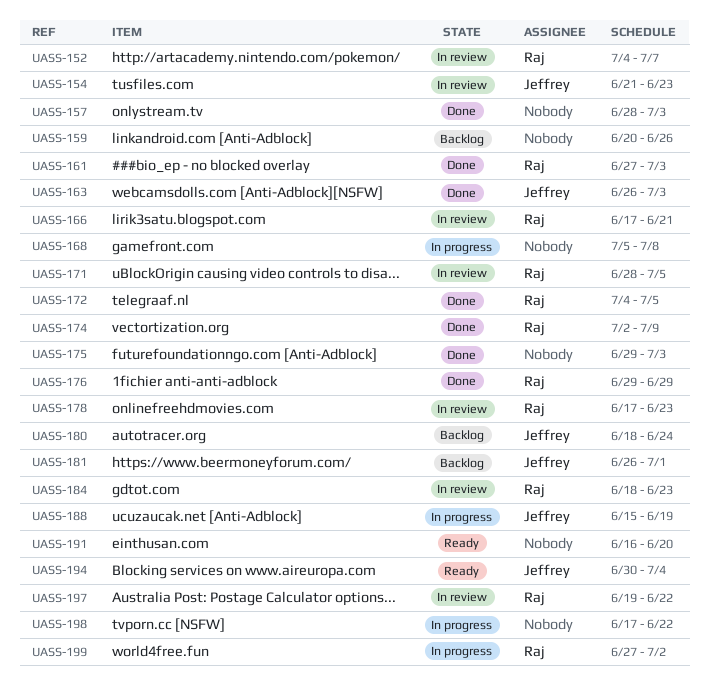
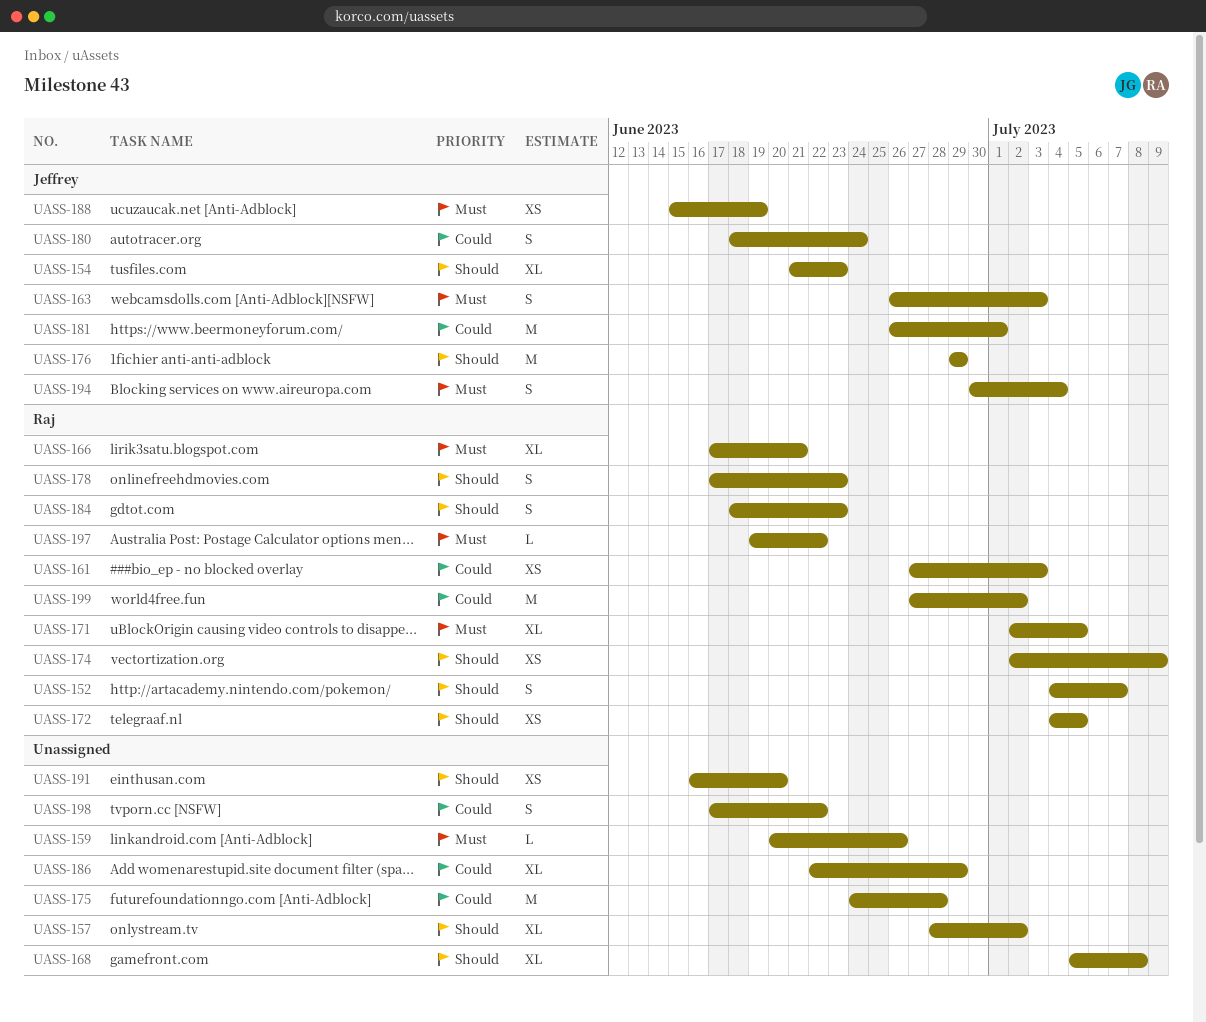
UASS-157, due: Jul 3 -> Jul 2
UASS-171, start: Jun 28 -> Jul 2
UASS-175, start: Jun 29 -> Jun 24
UASS-175, due: Jul 3 -> Jun 28
UASS-176, owner: Raj -> Jeffrey
UASS-186: none -> present

